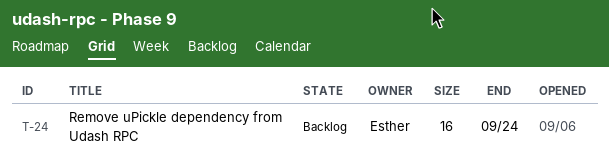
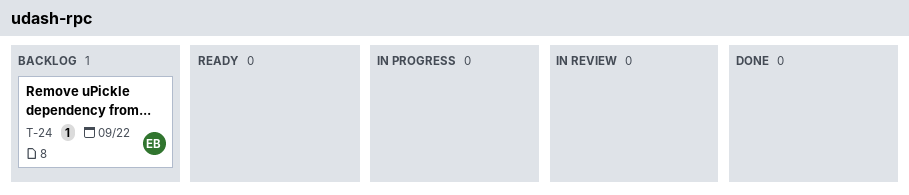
T-24, estimate: 16 -> 1
T-24, due: Sep 24 -> Sep 22

